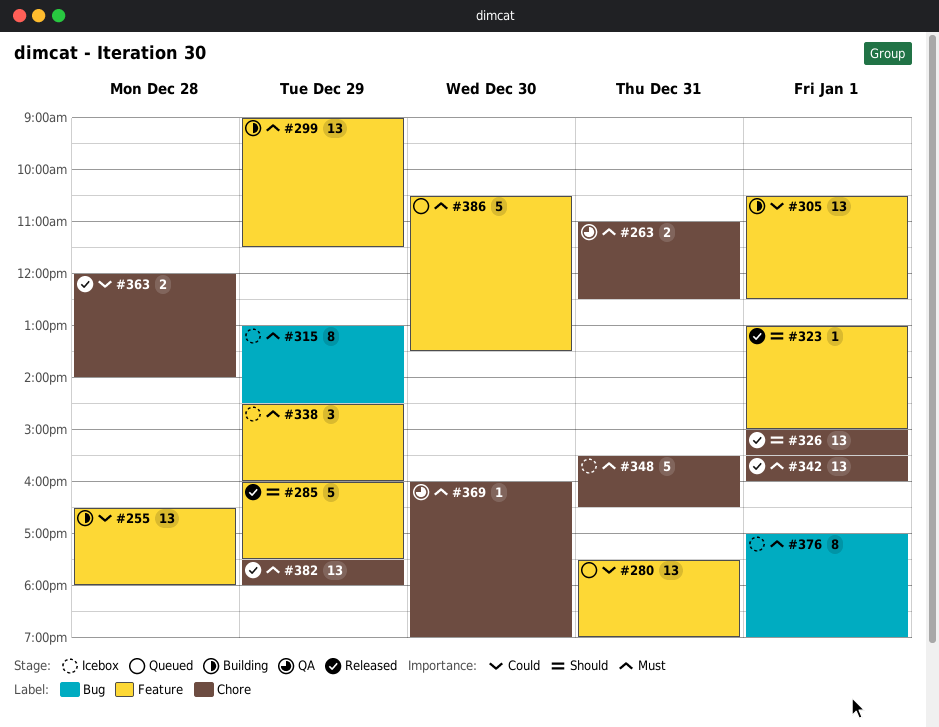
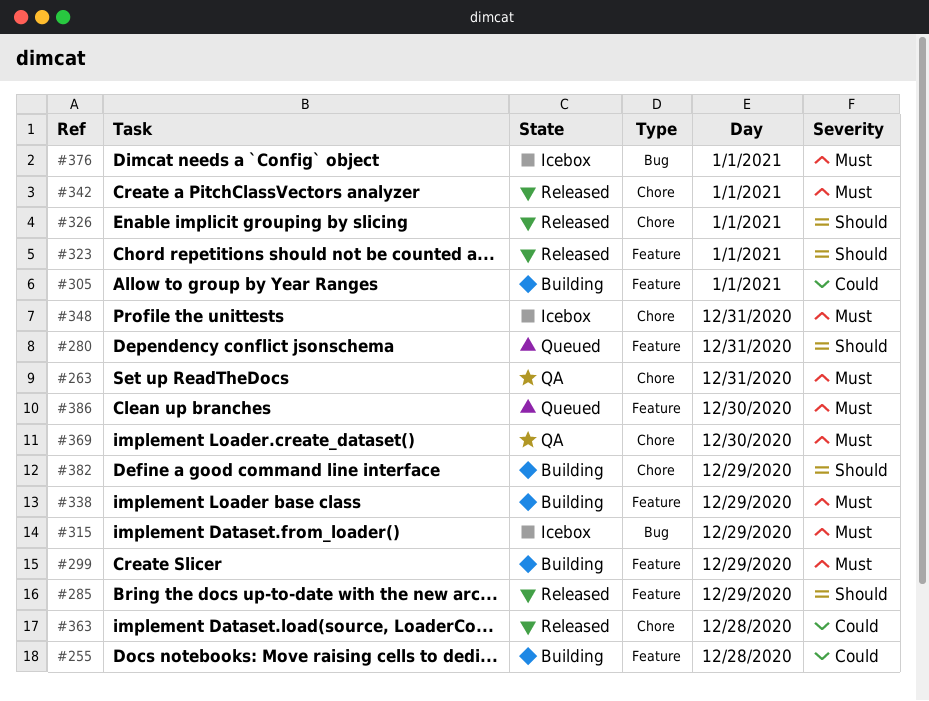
#280, priority: Could -> Should
#338, status: Icebox -> Building
#382, status: Released -> Building
#382, priority: Must -> Should

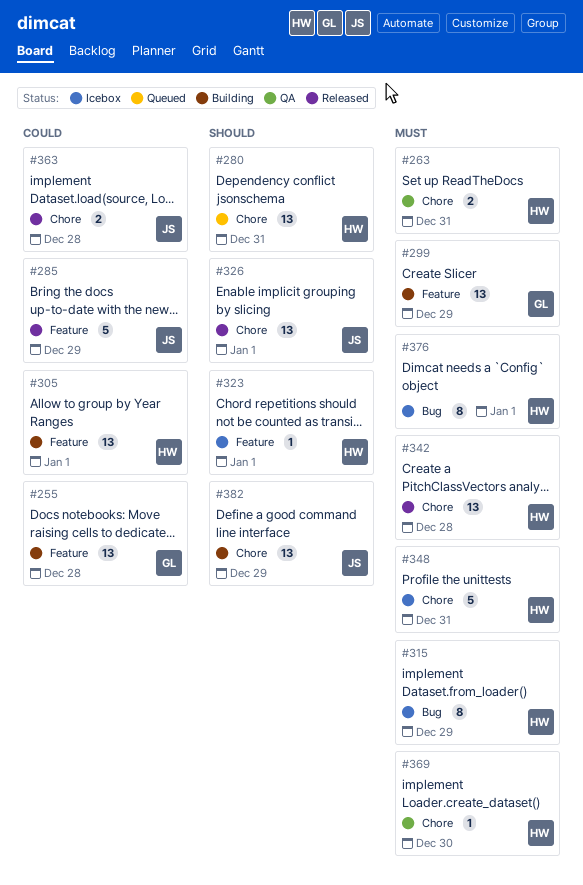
#280, label: Feature -> Chore
#285, priority: Should -> Could
#323, status: Released -> Icebox
#338: present -> none
#342, day: Jan 1 -> Dec 28
#386: present -> none

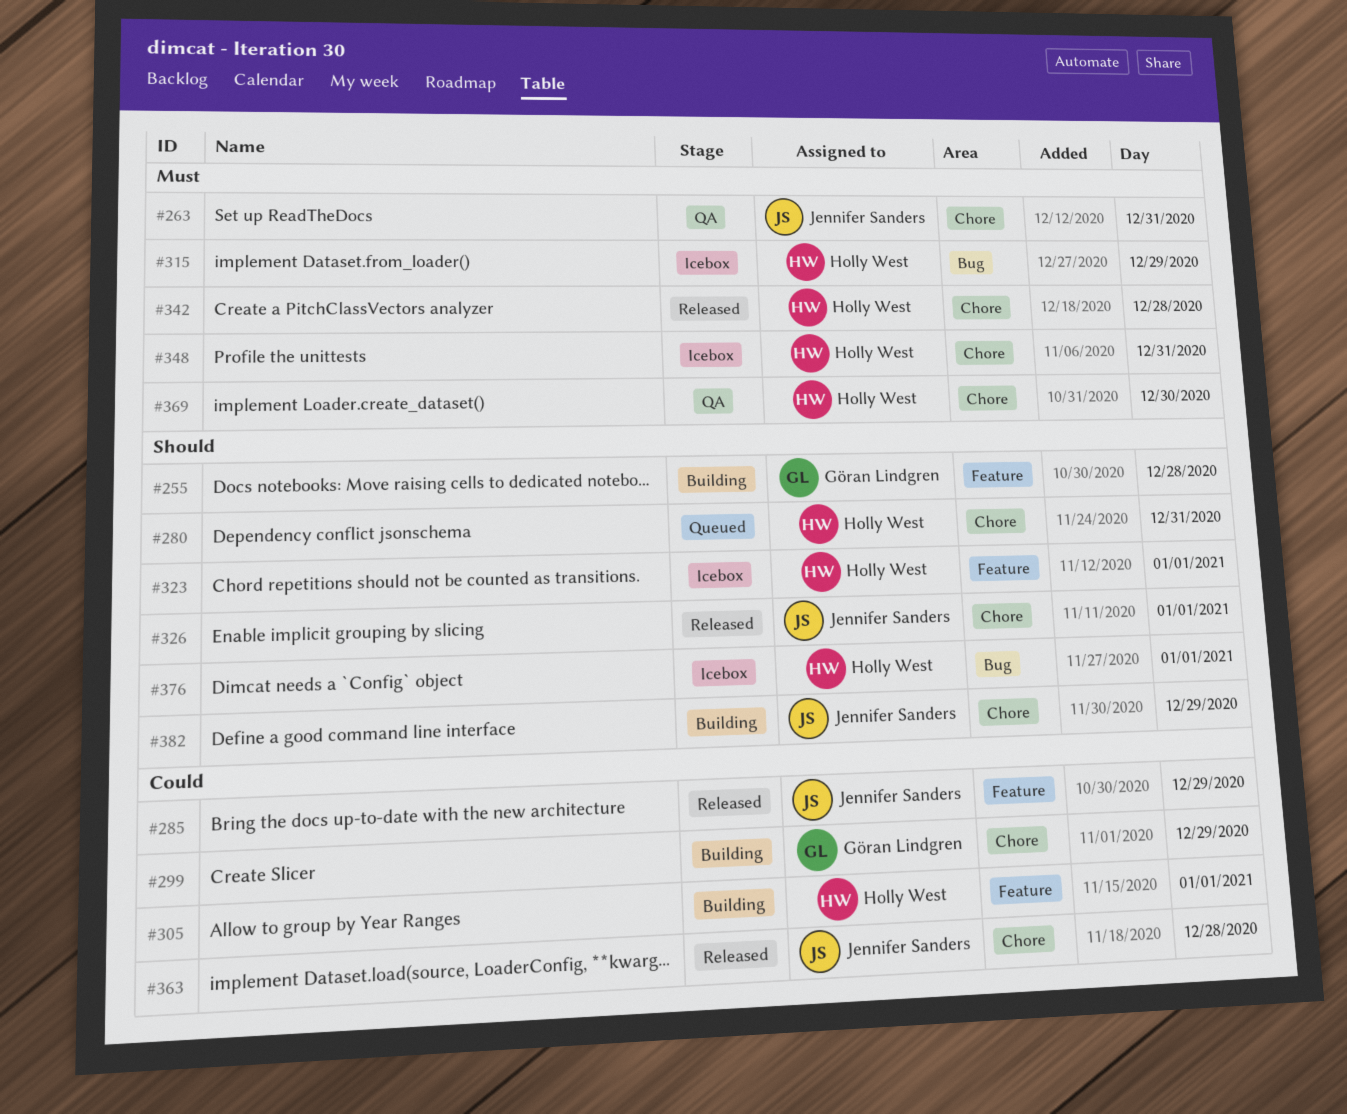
#255, priority: Could -> Should
#263, owner: Holly West -> Jennifer Sanders
#299, priority: Must -> Could
#299, label: Feature -> Chore
#376, priority: Must -> Should

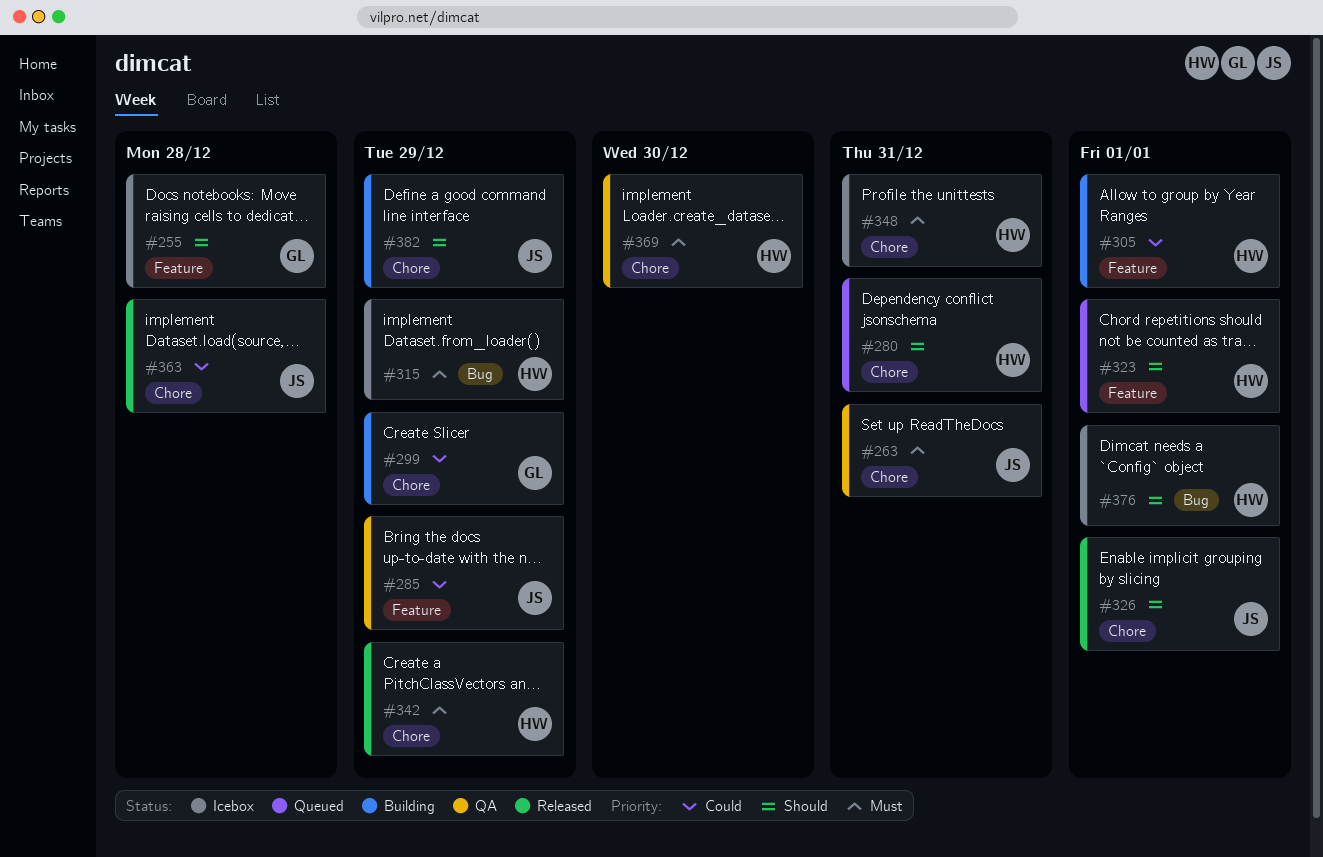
#255, status: Building -> Icebox
#285, status: Released -> QA
#323, status: Icebox -> Queued
#342, day: Dec 28 -> Dec 29

